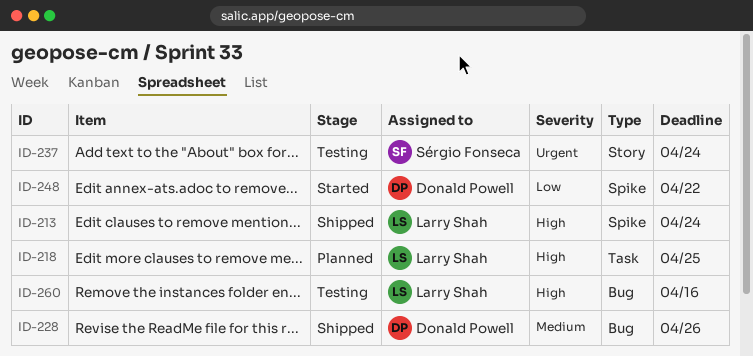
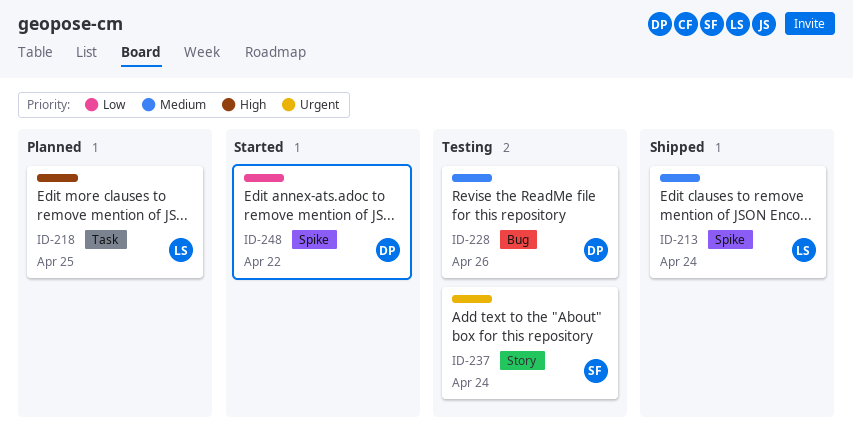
ID-213, priority: High -> Medium
ID-228, status: Shipped -> Testing
ID-260: present -> none

